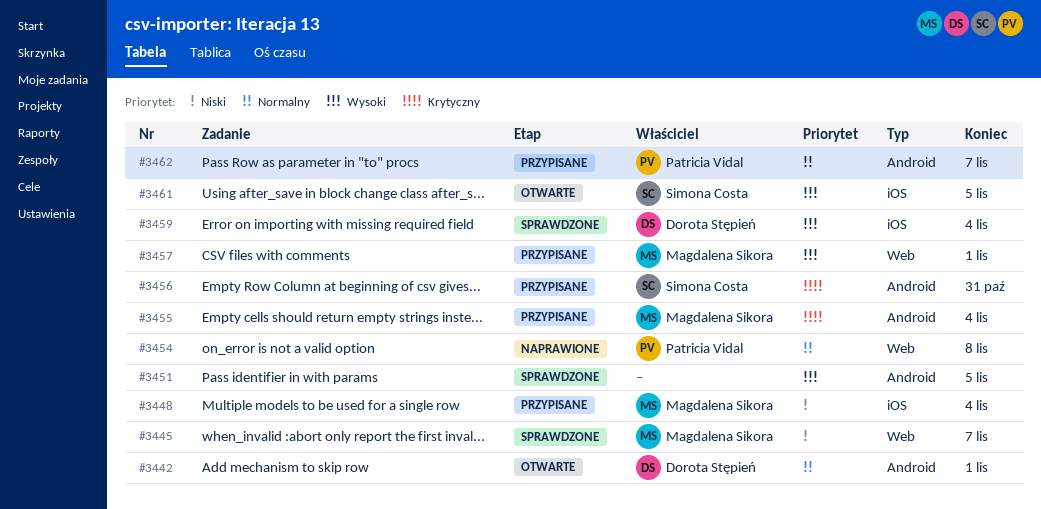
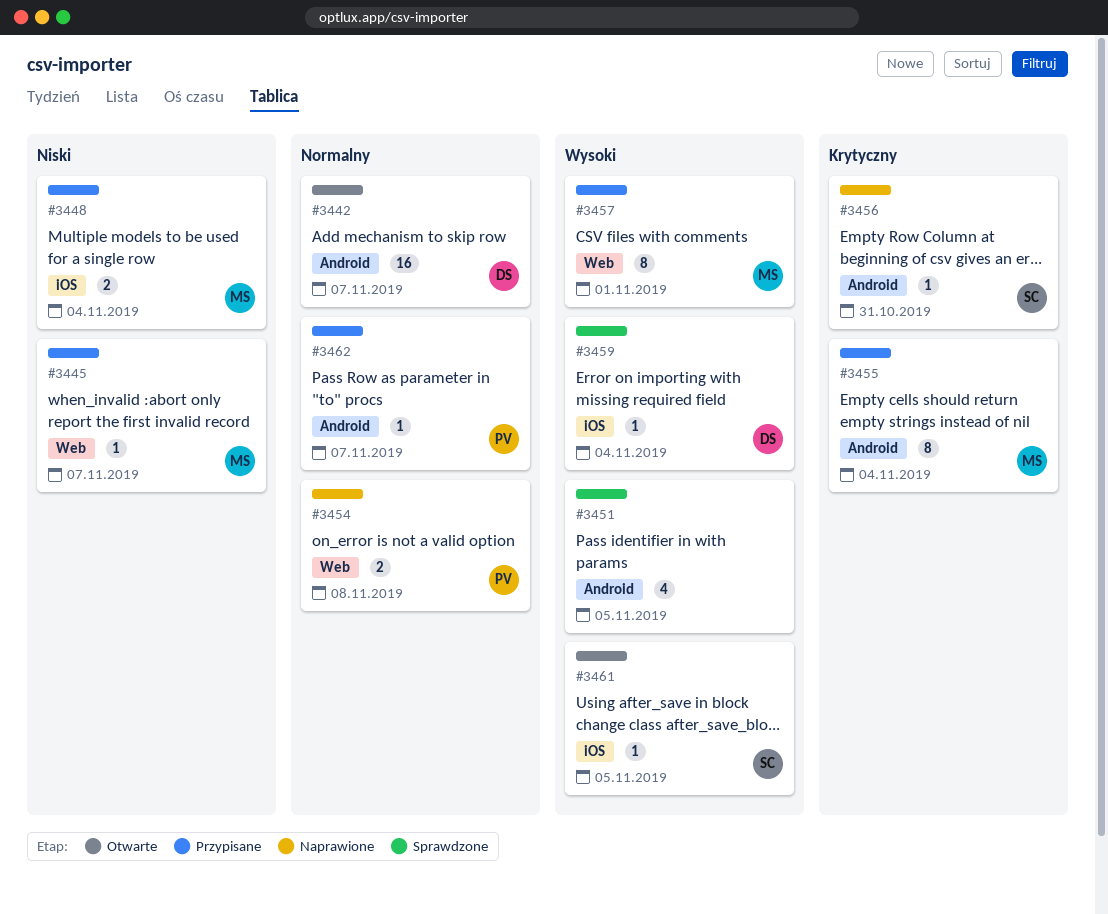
#3442, due: Nov 1 -> Nov 7
#3445, status: Sprawdzone -> Przypisane
#3456, status: Przypisane -> Naprawione

